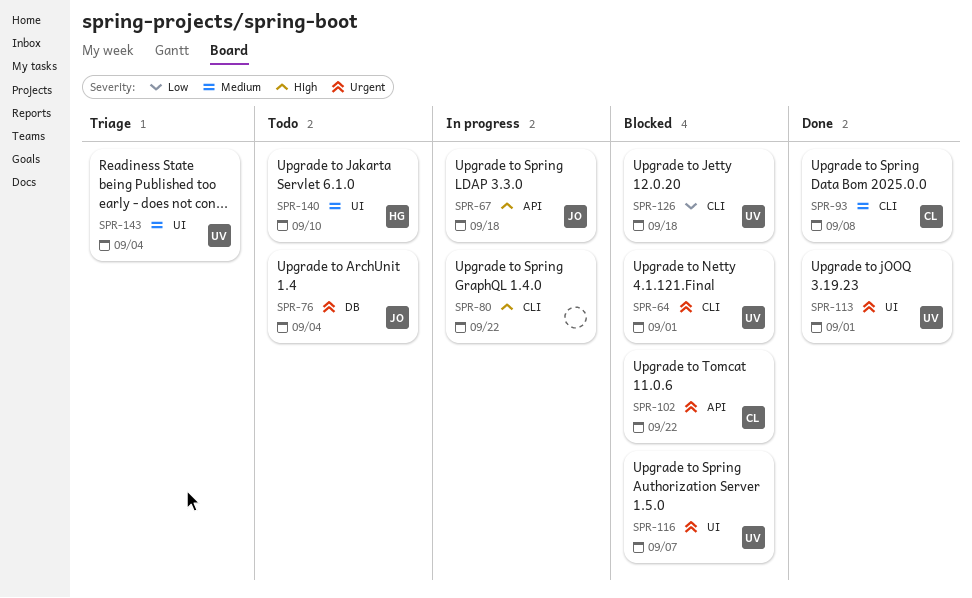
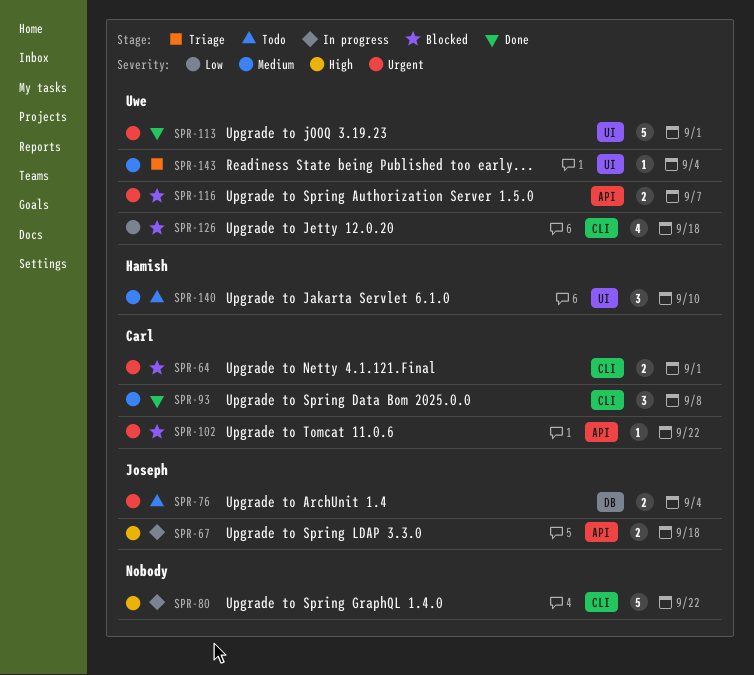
SPR-64, owner: Uwe -> Carl
SPR-116, label: UI -> API

